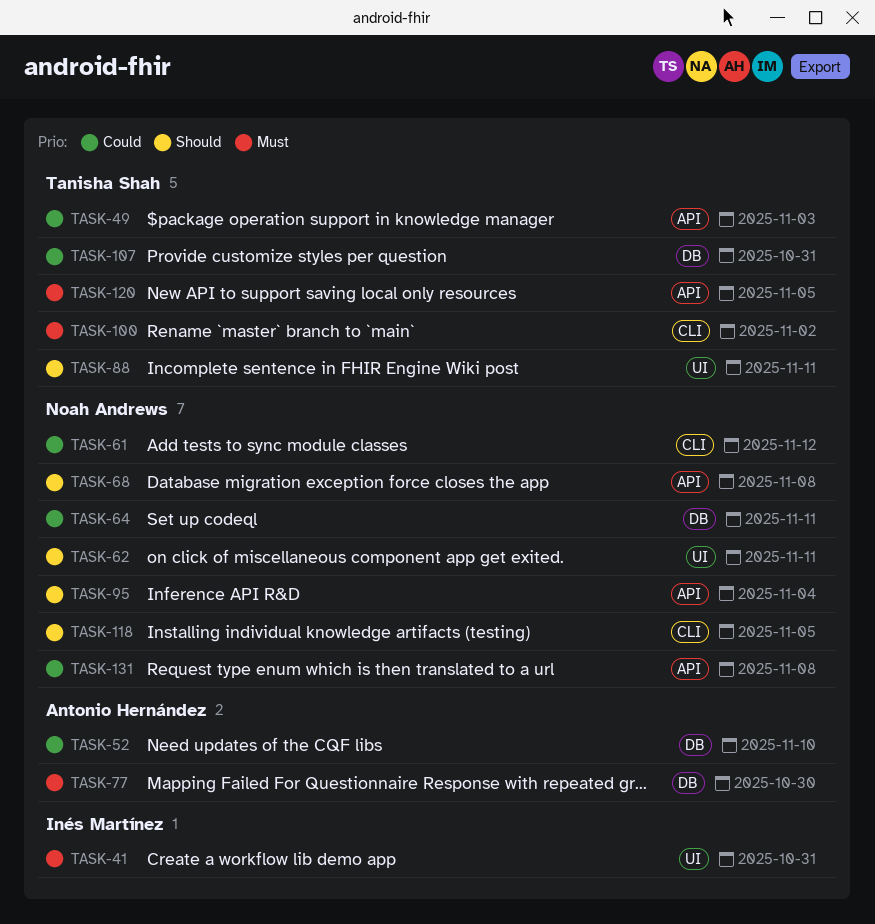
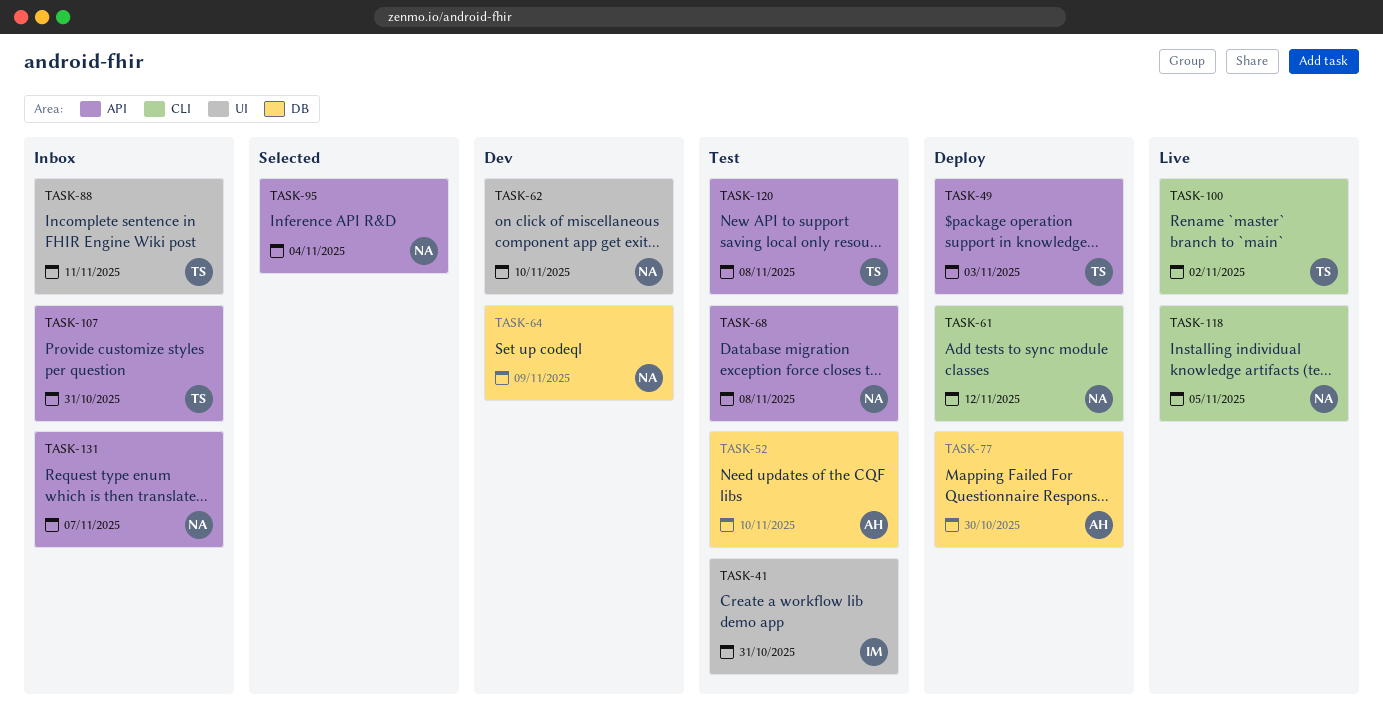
TASK-62, due: Nov 11 -> Nov 10
TASK-64, due: Nov 11 -> Nov 9
TASK-107, label: DB -> API
TASK-120, due: Nov 5 -> Nov 8
TASK-131, due: Nov 8 -> Nov 7

